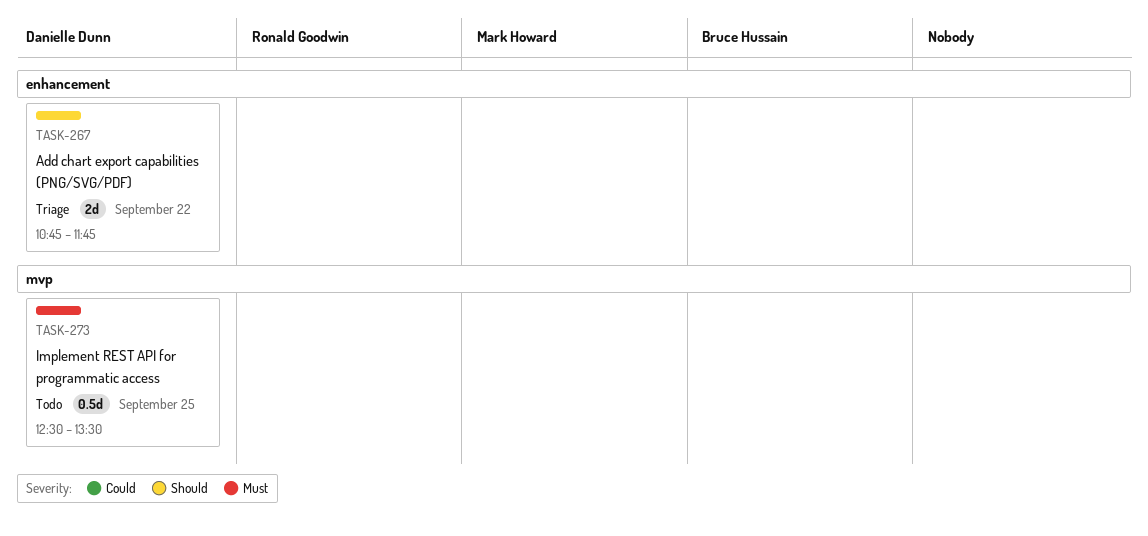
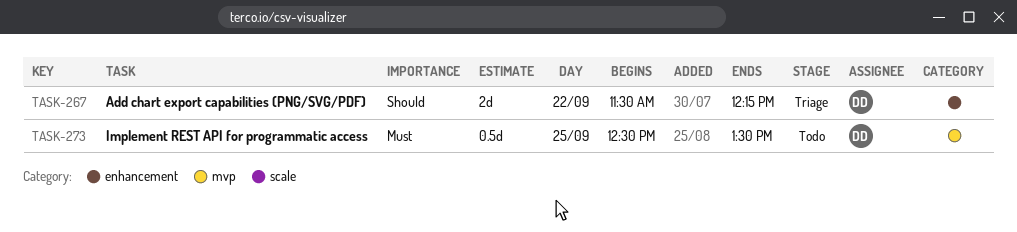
TASK-267, begins: 10:45 -> 11:30
TASK-267, ends: 11:45 -> 12:15

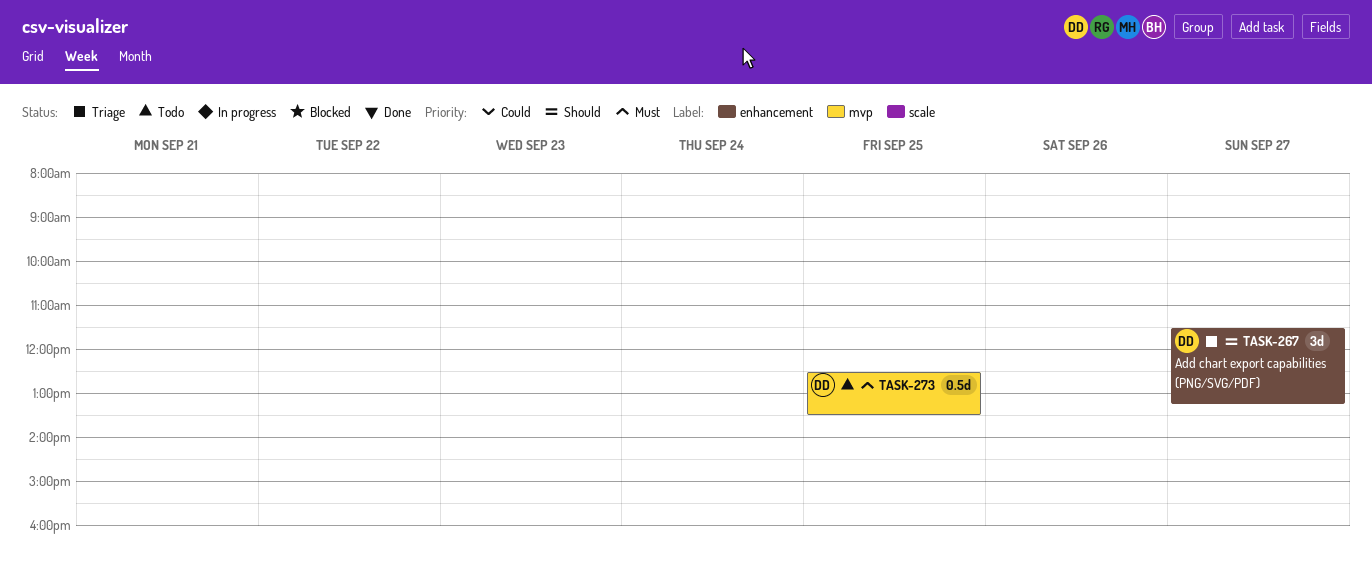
TASK-267, estimate: 2d -> 3d
TASK-267, day: Sep 22 -> Sep 27
TASK-267, ends: 12:15 -> 13:15

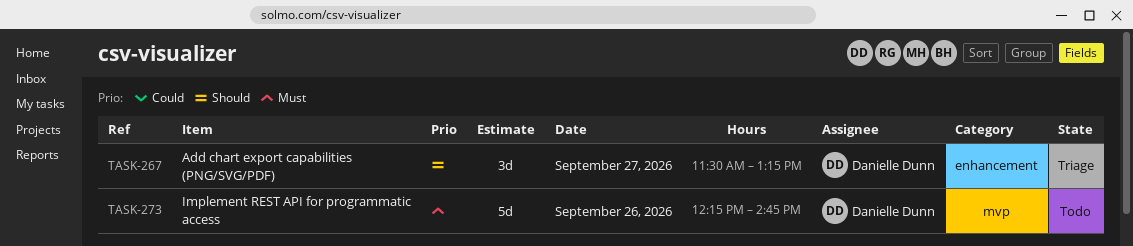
TASK-273, estimate: 0.5d -> 5d
TASK-273, day: Sep 25 -> Sep 26
TASK-273, begins: 12:30 -> 12:15
TASK-273, ends: 13:30 -> 14:45

